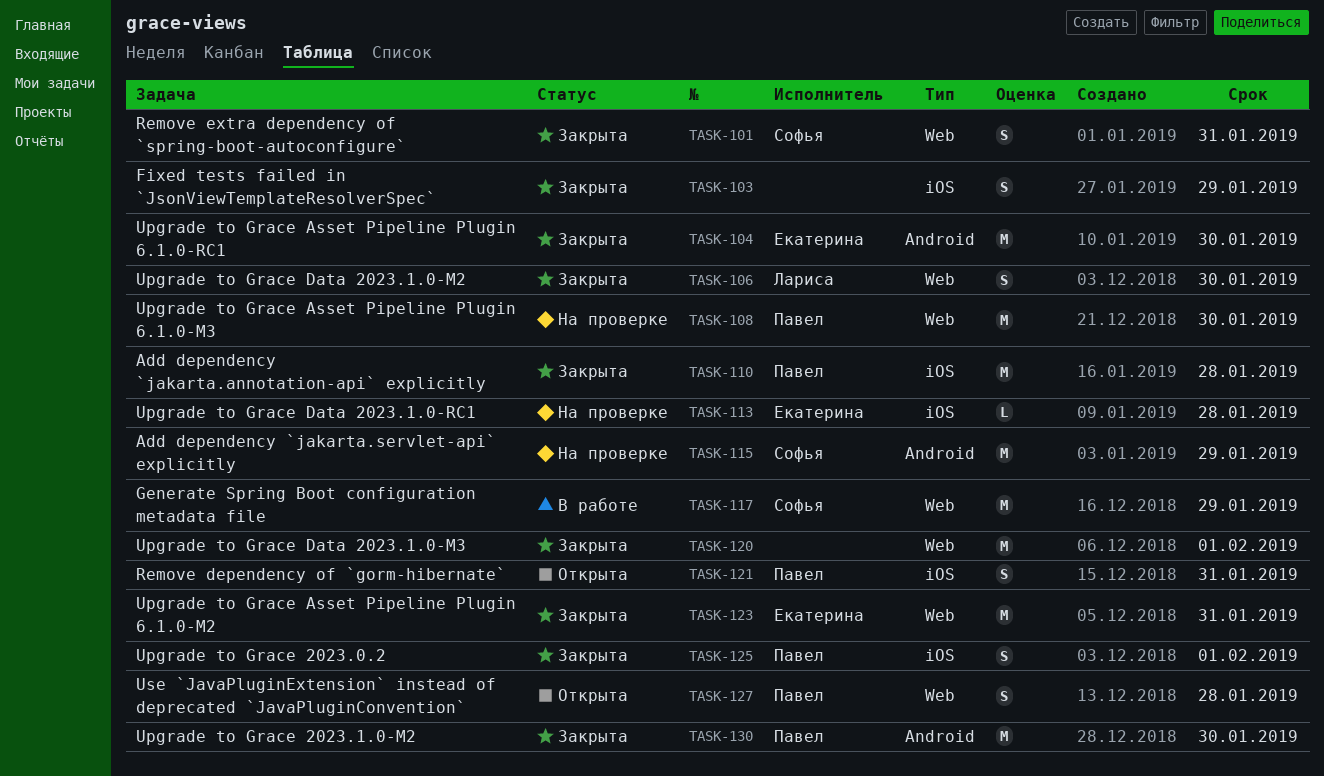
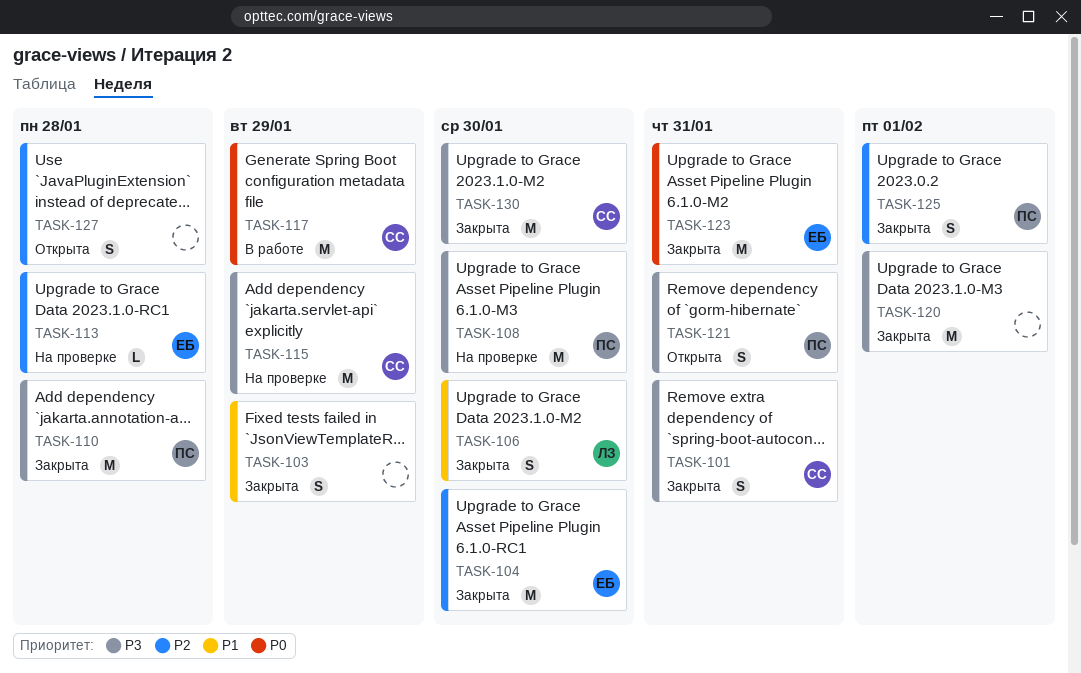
TASK-127, owner: Павел -> none
TASK-130, owner: Павел -> Софья

